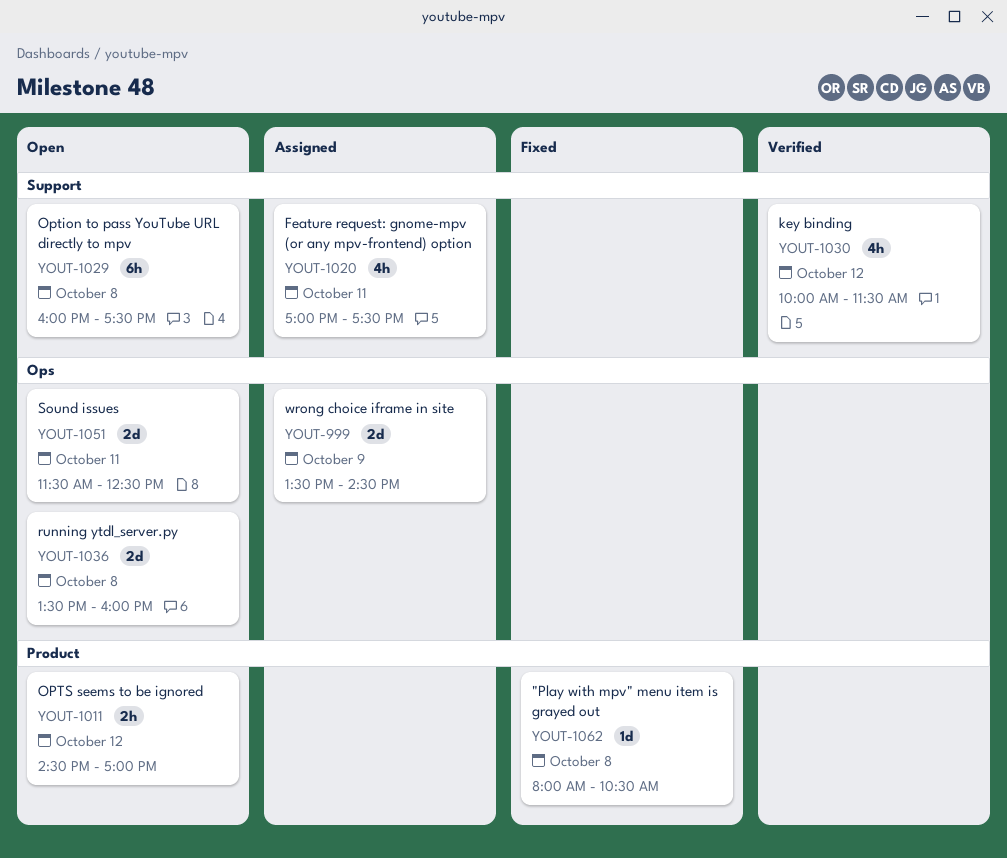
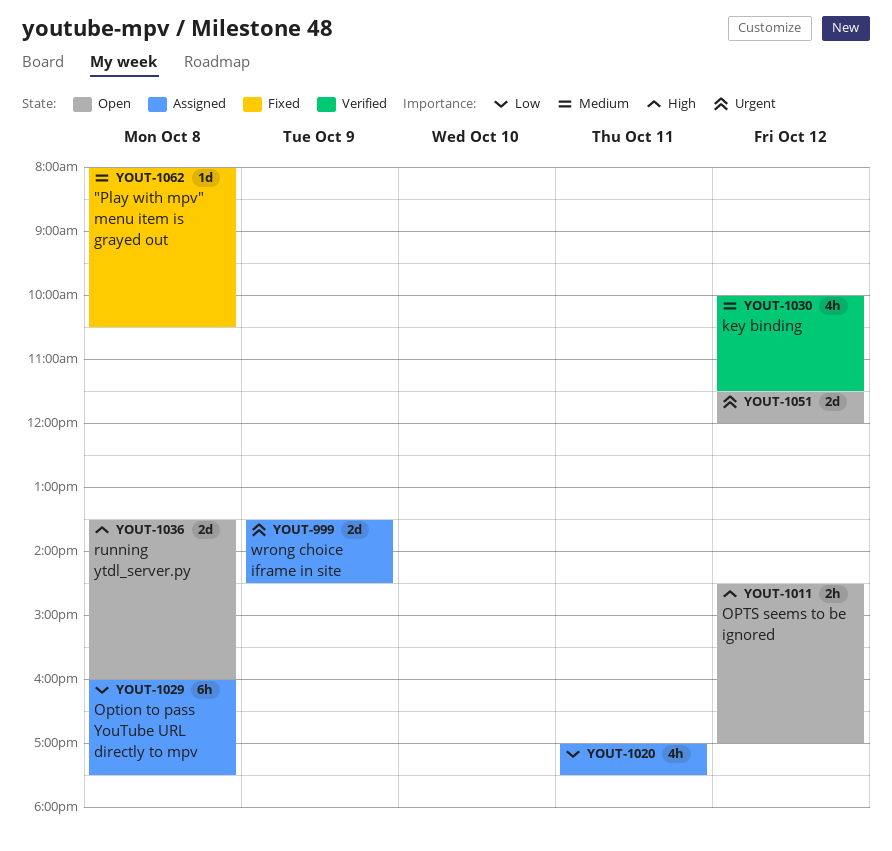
YOUT-1029, status: Open -> Assigned
YOUT-1051, day: Oct 11 -> Oct 12
YOUT-1051, ends: 12:30 -> 12:00

